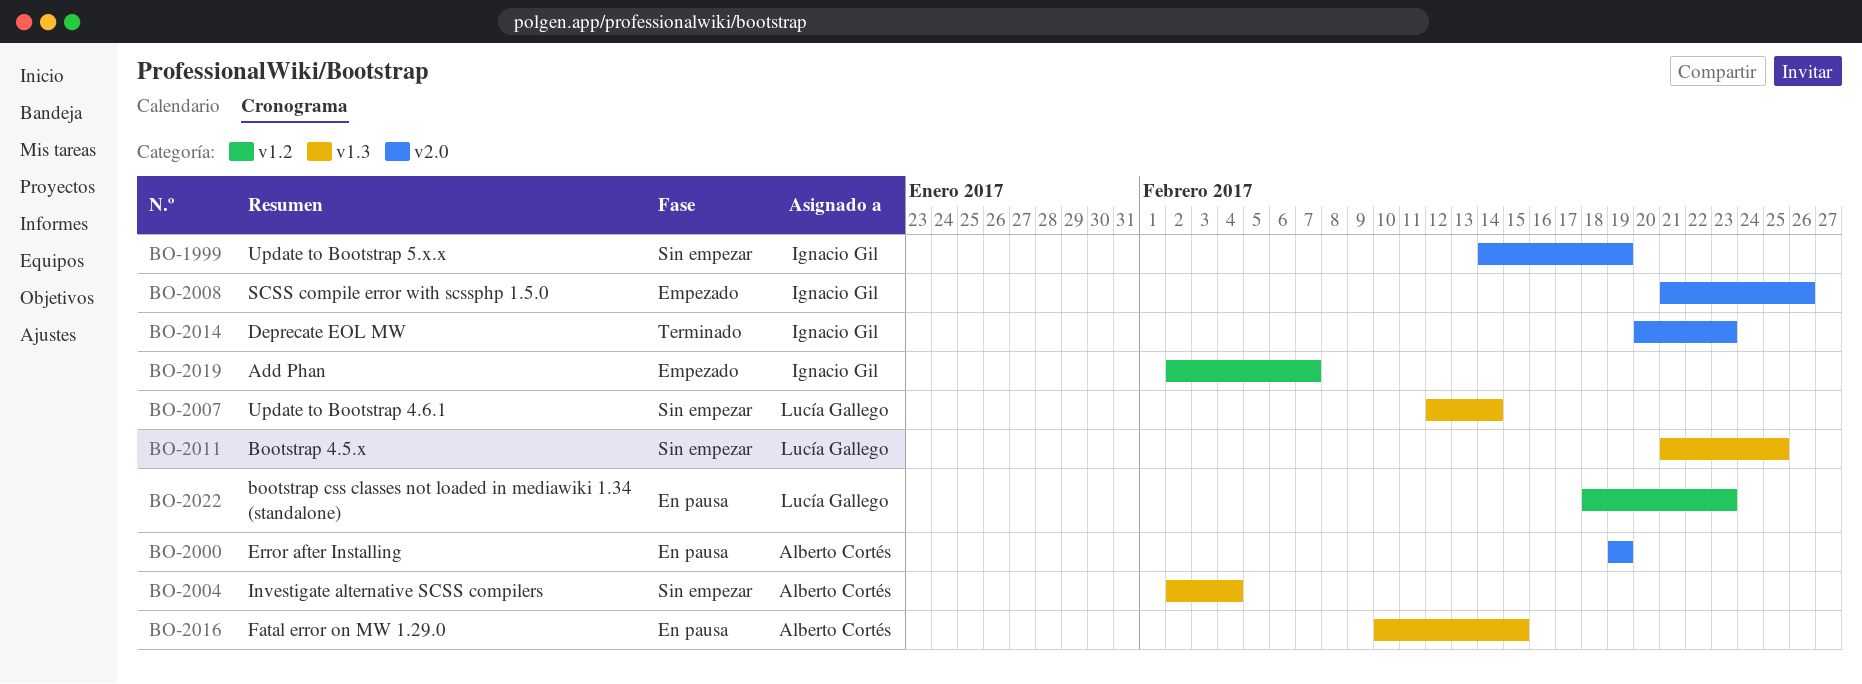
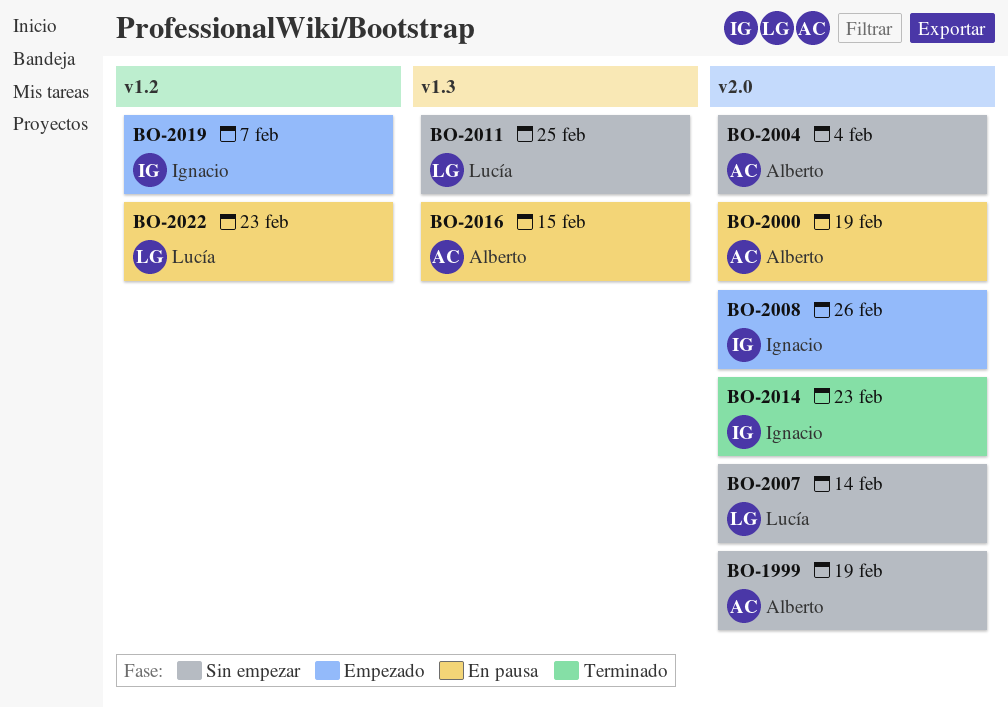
BO-1999, owner: Ignacio Gil -> Alberto Cortés
BO-2004, label: v1.3 -> v2.0
BO-2007, label: v1.3 -> v2.0

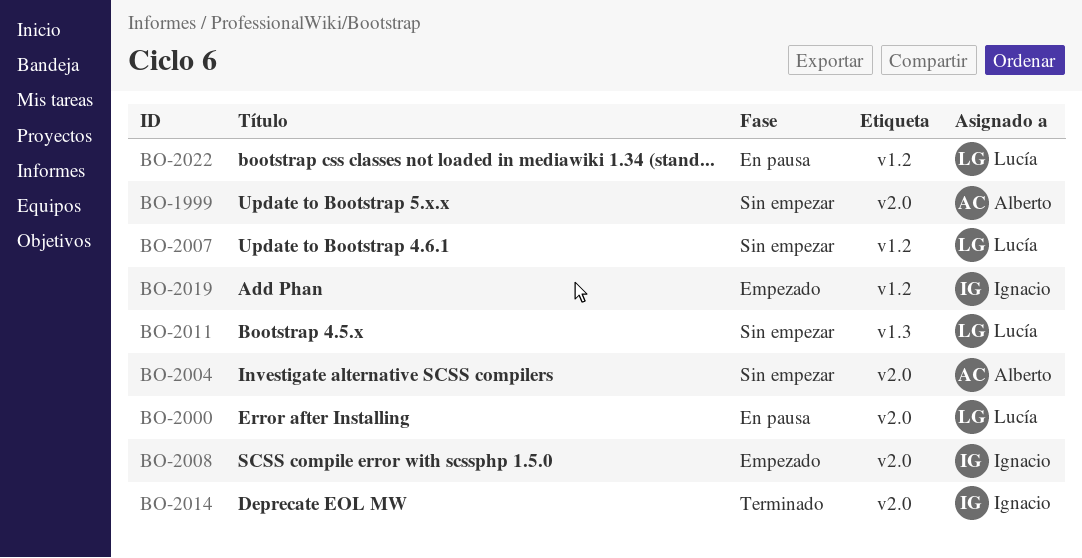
BO-2000, owner: Alberto -> Lucía
BO-2007, label: v2.0 -> v1.2
BO-2016: present -> none

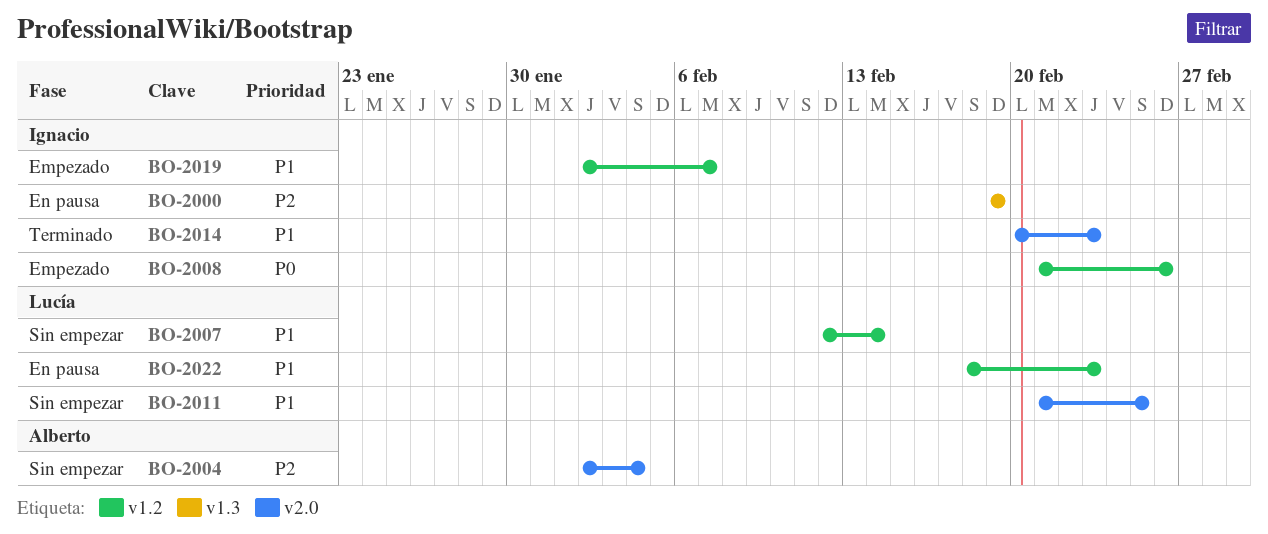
BO-1999: present -> none
BO-2000, owner: Lucía -> Ignacio
BO-2000, label: v2.0 -> v1.3
BO-2008, label: v2.0 -> v1.2
BO-2011, label: v1.3 -> v2.0

